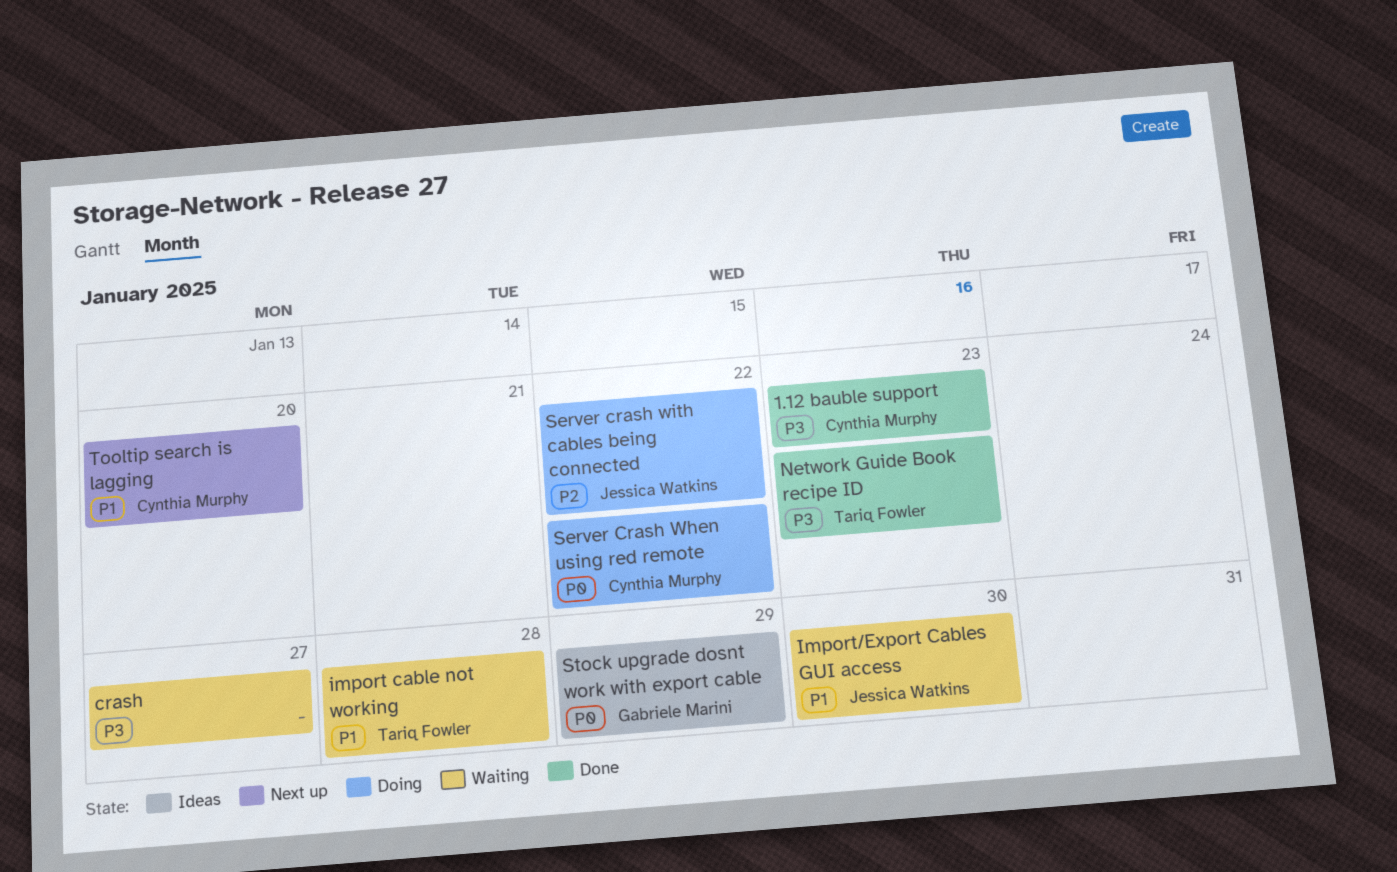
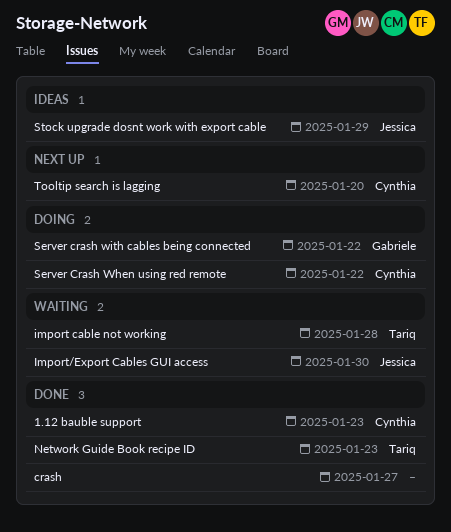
crash, status: Waiting -> Done
Server crash with cables being connected, owner: Jessica Watkins -> Gabriele Marini
Stock upgrade dosnt work with export cable, owner: Gabriele Marini -> Jessica Watkins

